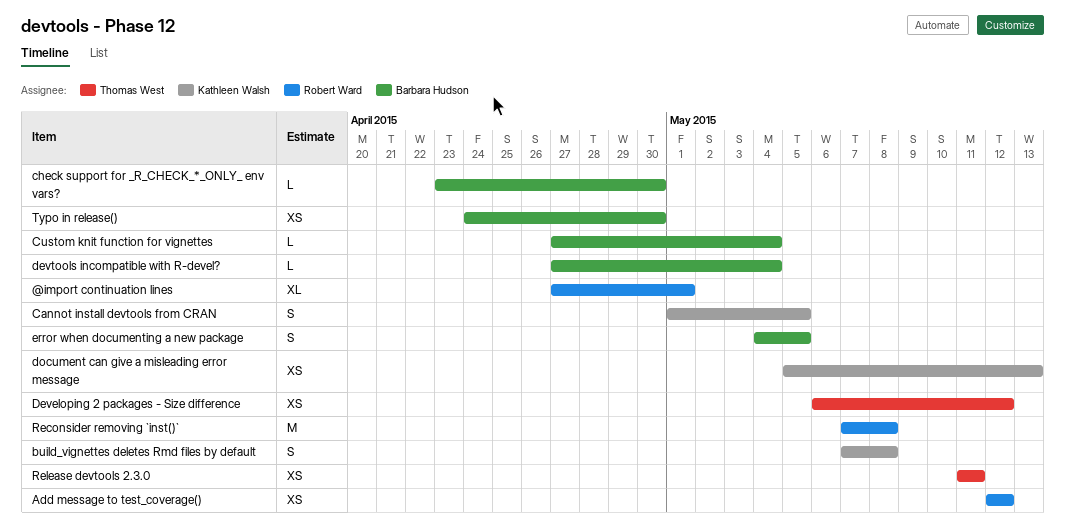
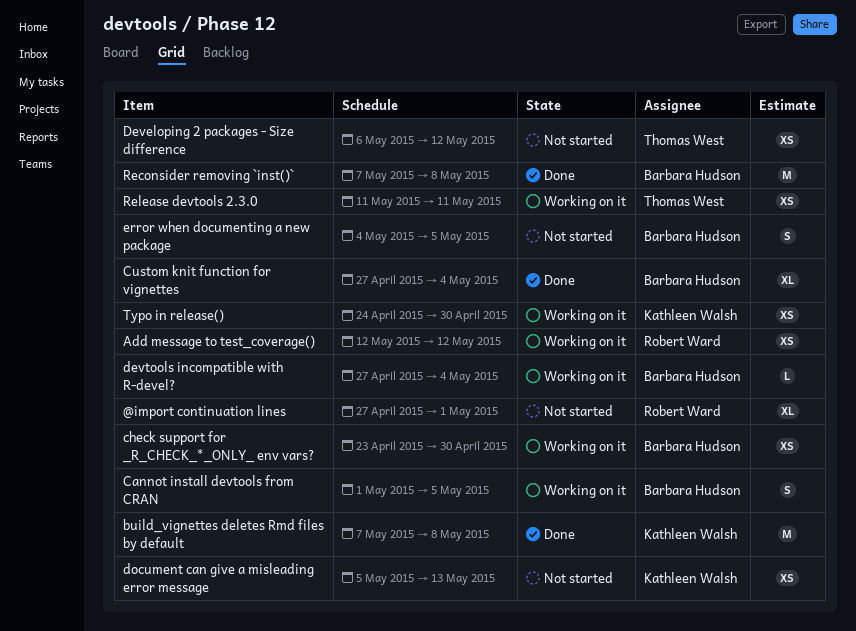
build_vignettes deletes Rmd files by default, estimate: S -> M
Cannot install devtools from CRAN, owner: Kathleen Walsh -> Barbara Hudson
check support for _R_CHECK_*_ONLY_ env vars?, estimate: L -> XS
Custom knit function for vignettes, estimate: L -> XL
Reconsider removing `inst()`, owner: Robert Ward -> Barbara Hudson
Typo in release(), owner: Barbara Hudson -> Kathleen Walsh

